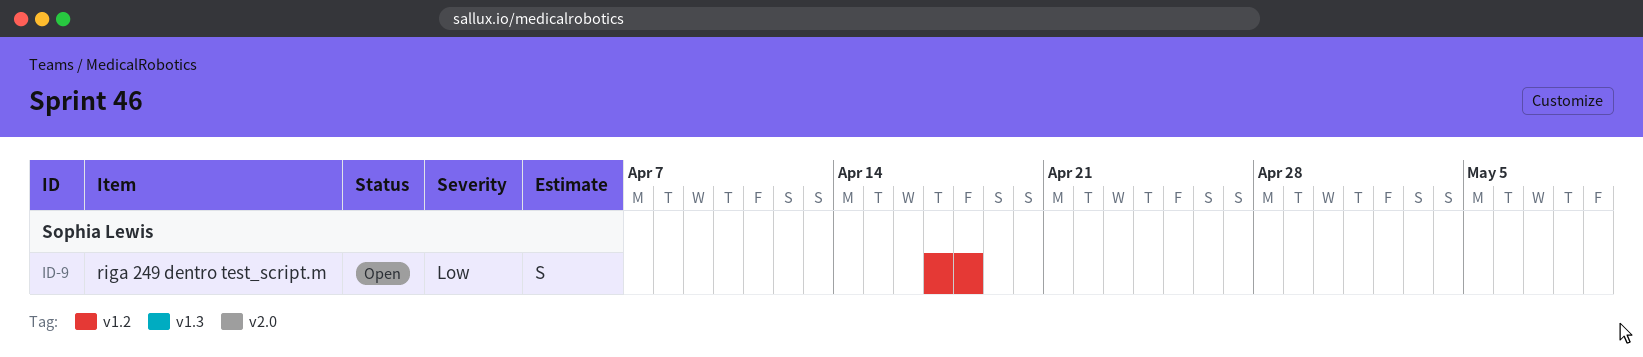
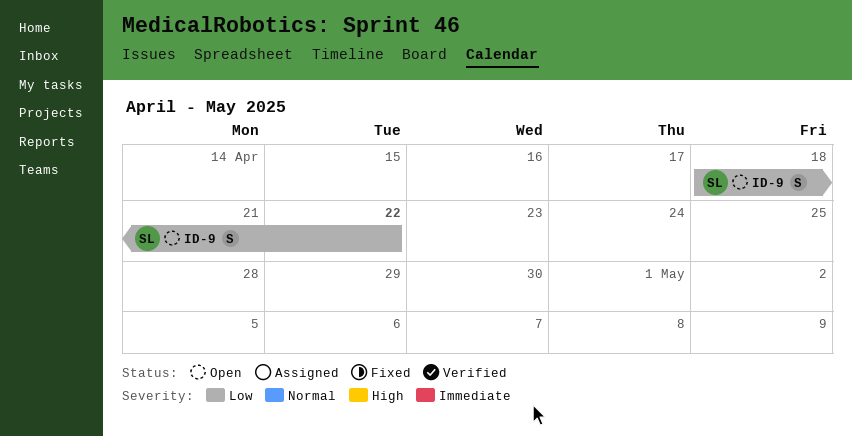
ID-9, start: Apr 17 -> Apr 18
ID-9, due: Apr 18 -> Apr 22

